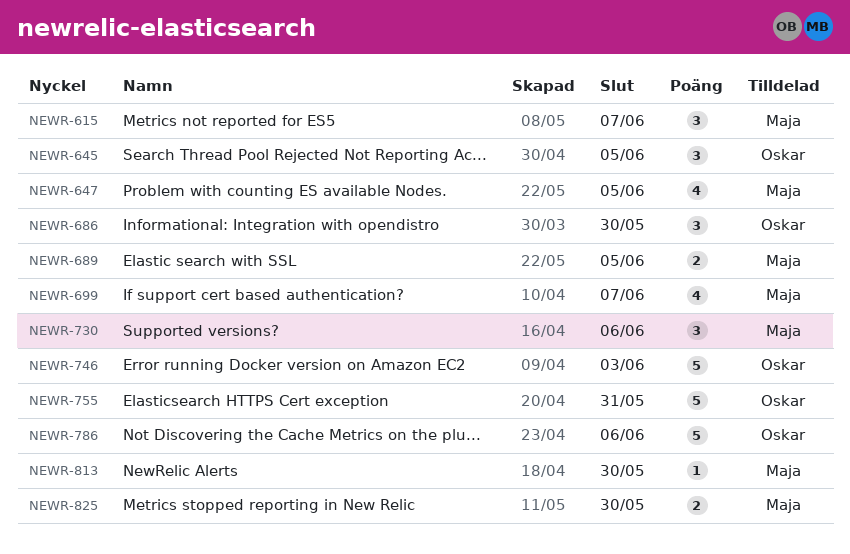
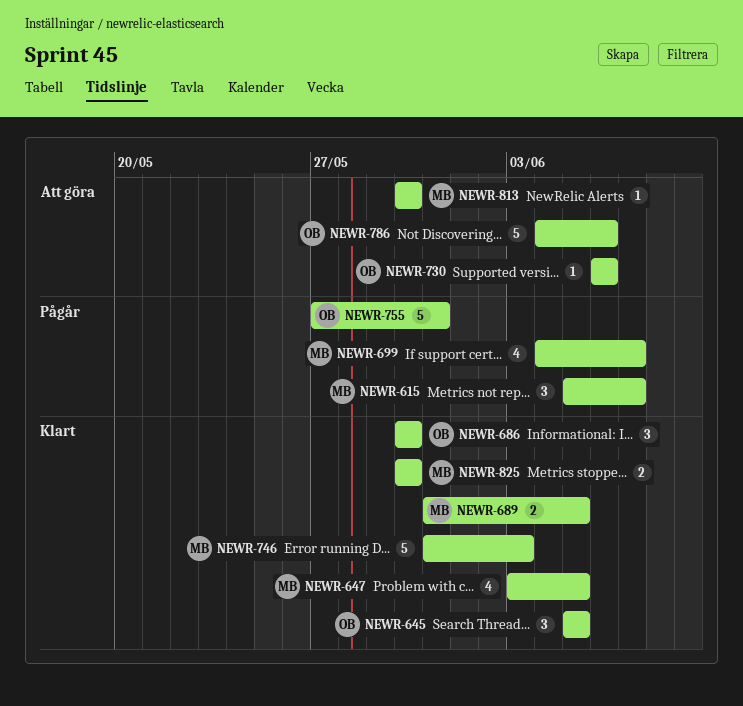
NEWR-730, owner: Maja -> Oskar
NEWR-730, estimate: 3 -> 1
NEWR-746, owner: Oskar -> Maja

